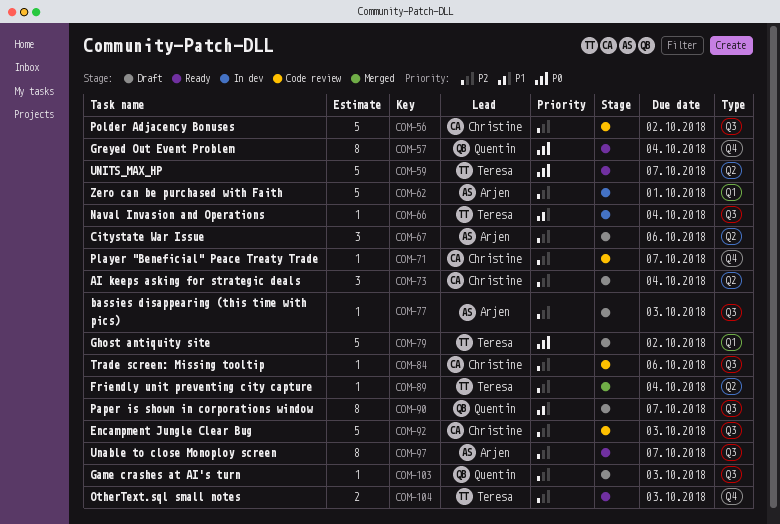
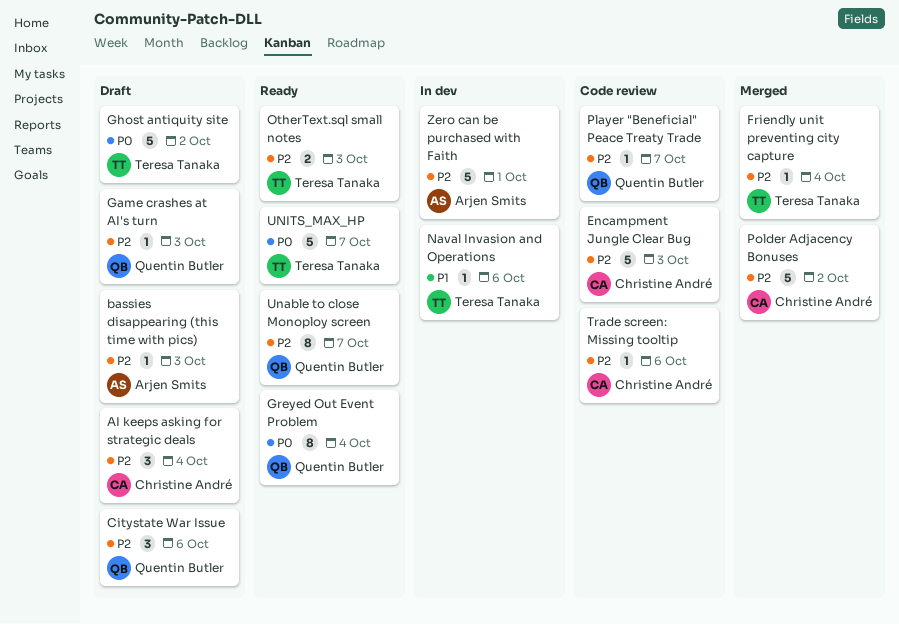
Citystate War Issue, owner: Arjen Smits -> Quentin Butler
Naval Invasion and Operations, due: Oct 4 -> Oct 6
Paper is shown in corporations window: present -> none
Player "Beneficial" Peace Treaty Trade, owner: Christine André -> Quentin Butler
Polder Adjacency Bonuses, status: Code review -> Merged
Unable to close Monoploy screen, owner: Arjen Smits -> Quentin Butler

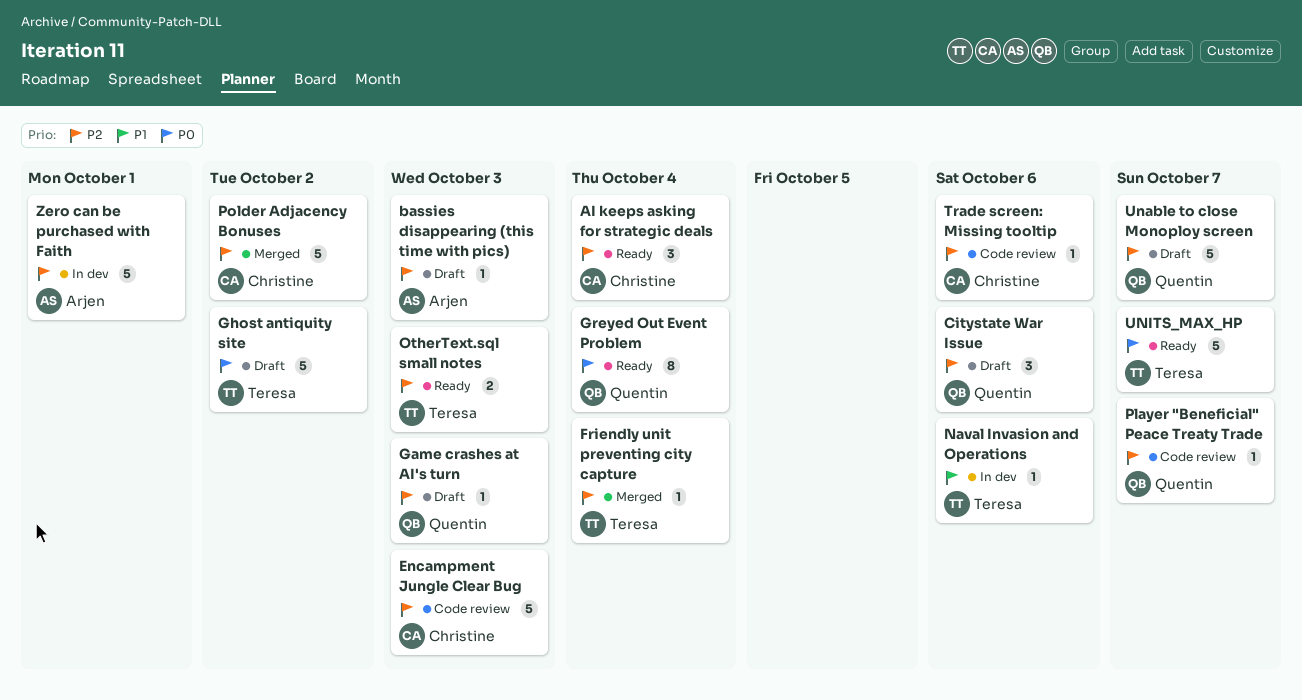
AI keeps asking for strategic deals, status: Draft -> Ready
Unable to close Monoploy screen, status: Ready -> Draft
Unable to close Monoploy screen, estimate: 8 -> 5

